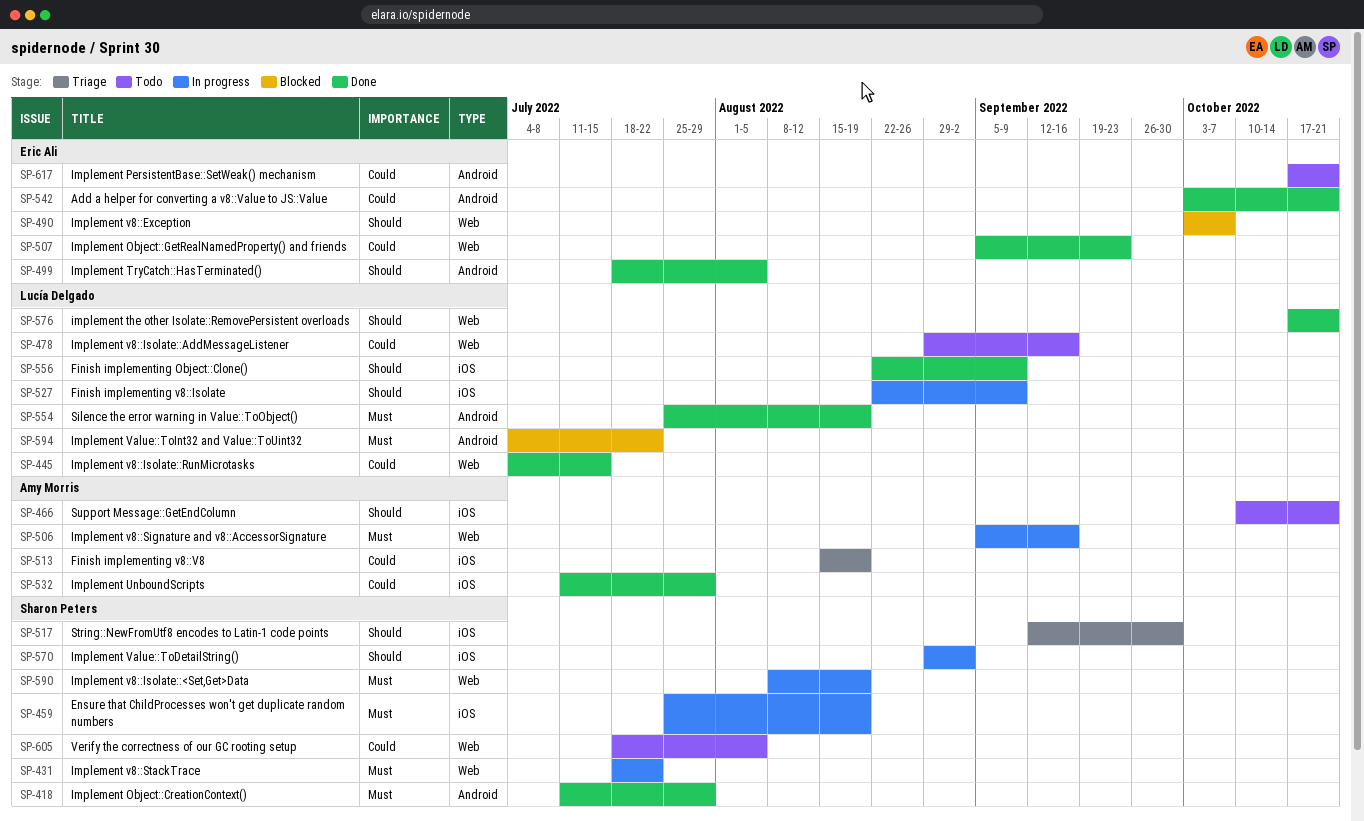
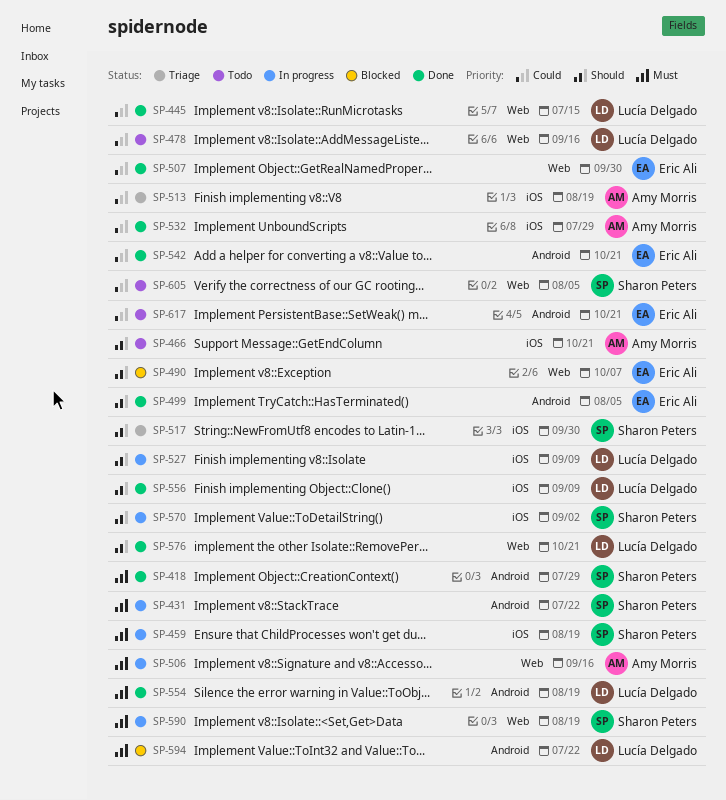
SP-431, label: Web -> Android
SP-507, due: Sep 23 -> Sep 30

